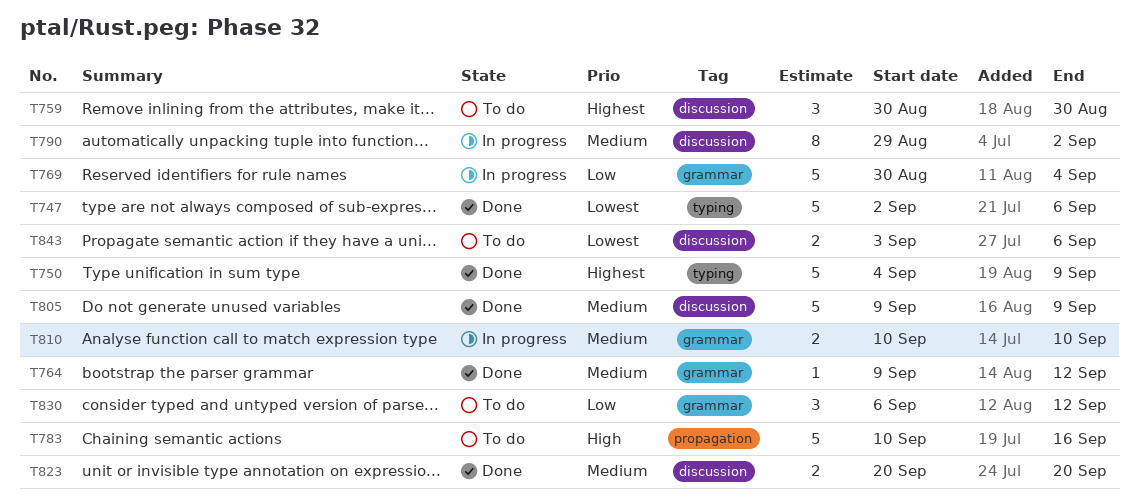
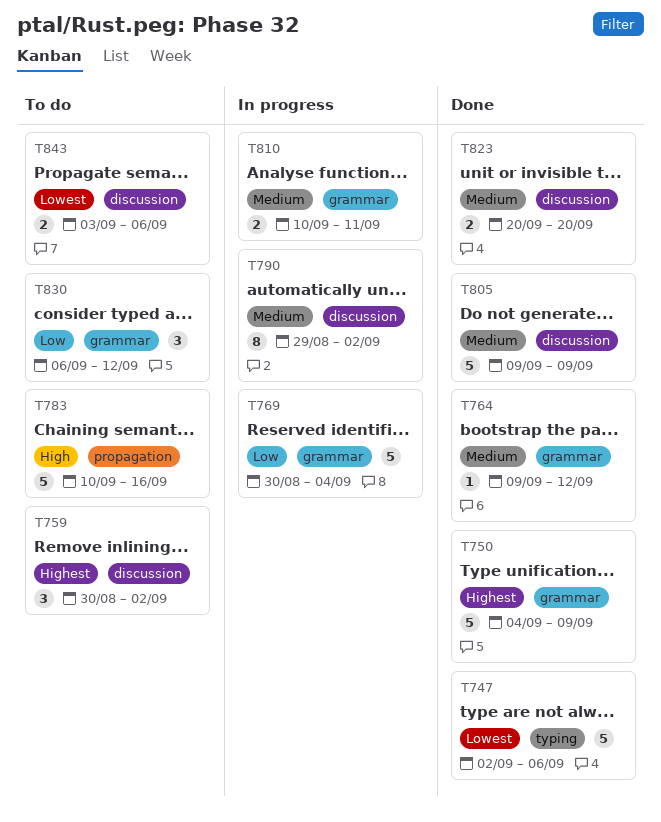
T750, label: typing -> grammar
T759, due: Aug 30 -> Sep 2
T810, due: Sep 10 -> Sep 11

